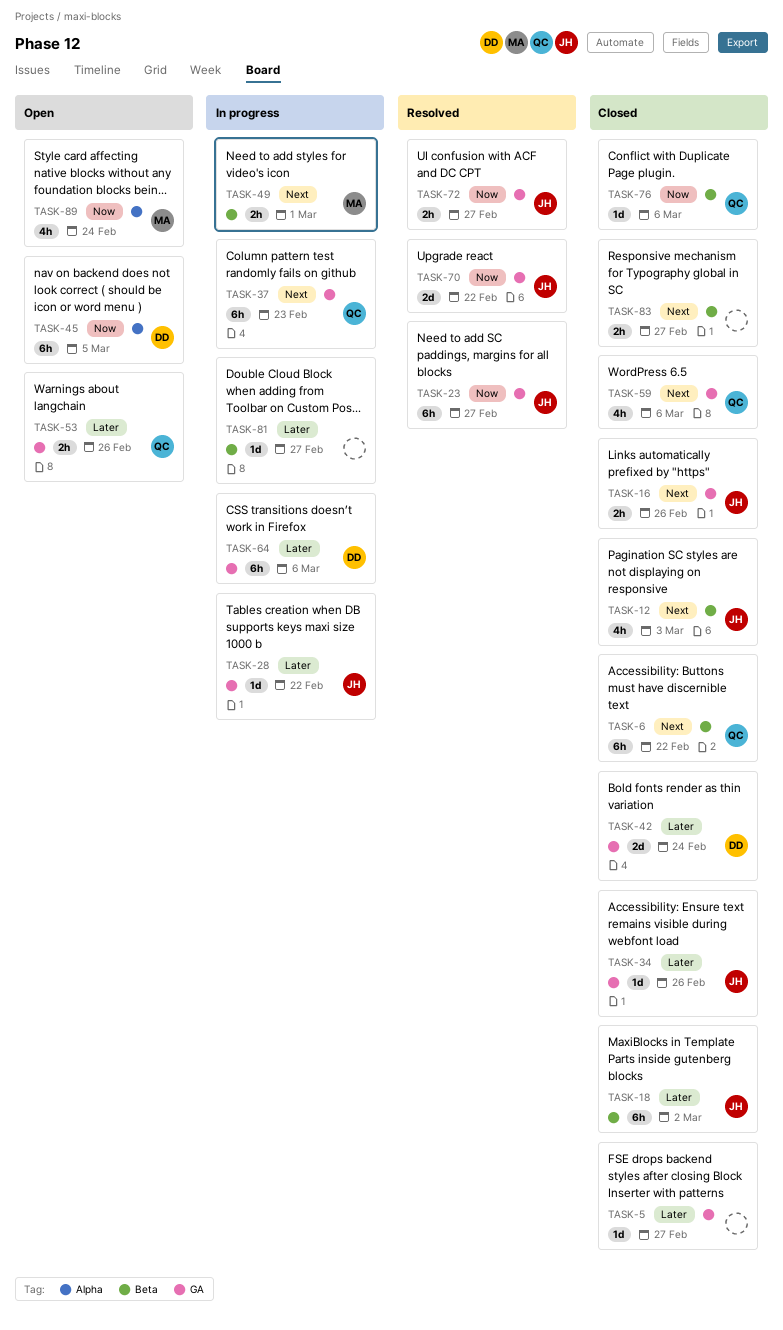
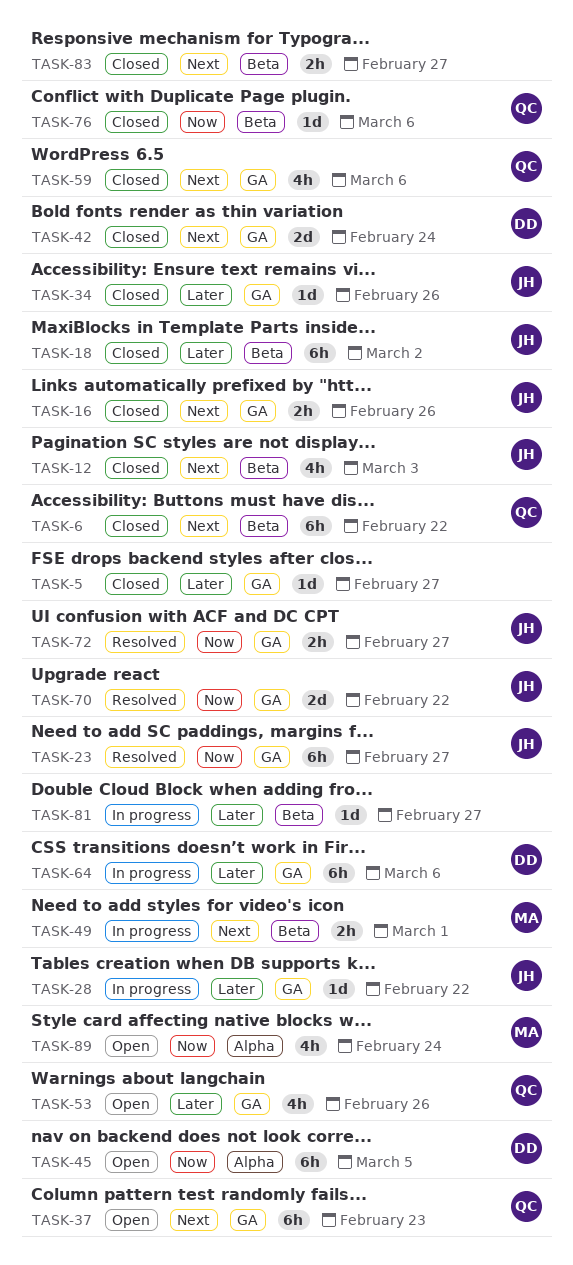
TASK-37, status: In progress -> Open
TASK-42, priority: Later -> Next
TASK-53, estimate: 2h -> 4h

